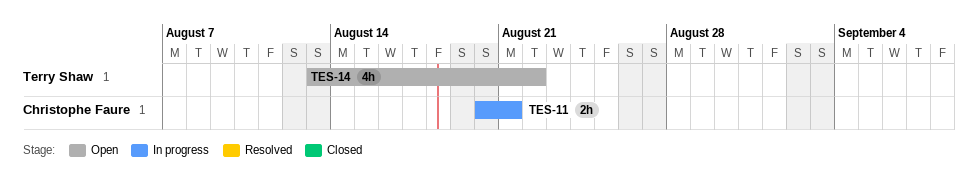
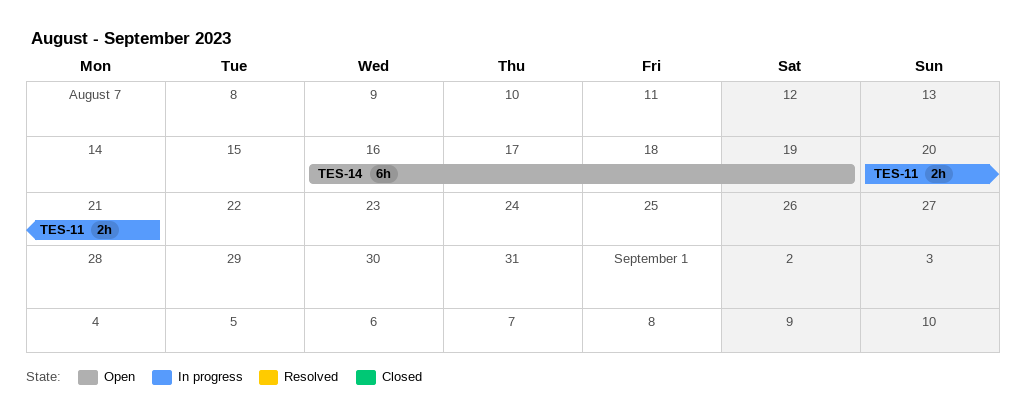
TES-14, estimate: 4h -> 6h
TES-14, start: Aug 13 -> Aug 16
TES-14, due: Aug 22 -> Aug 19

